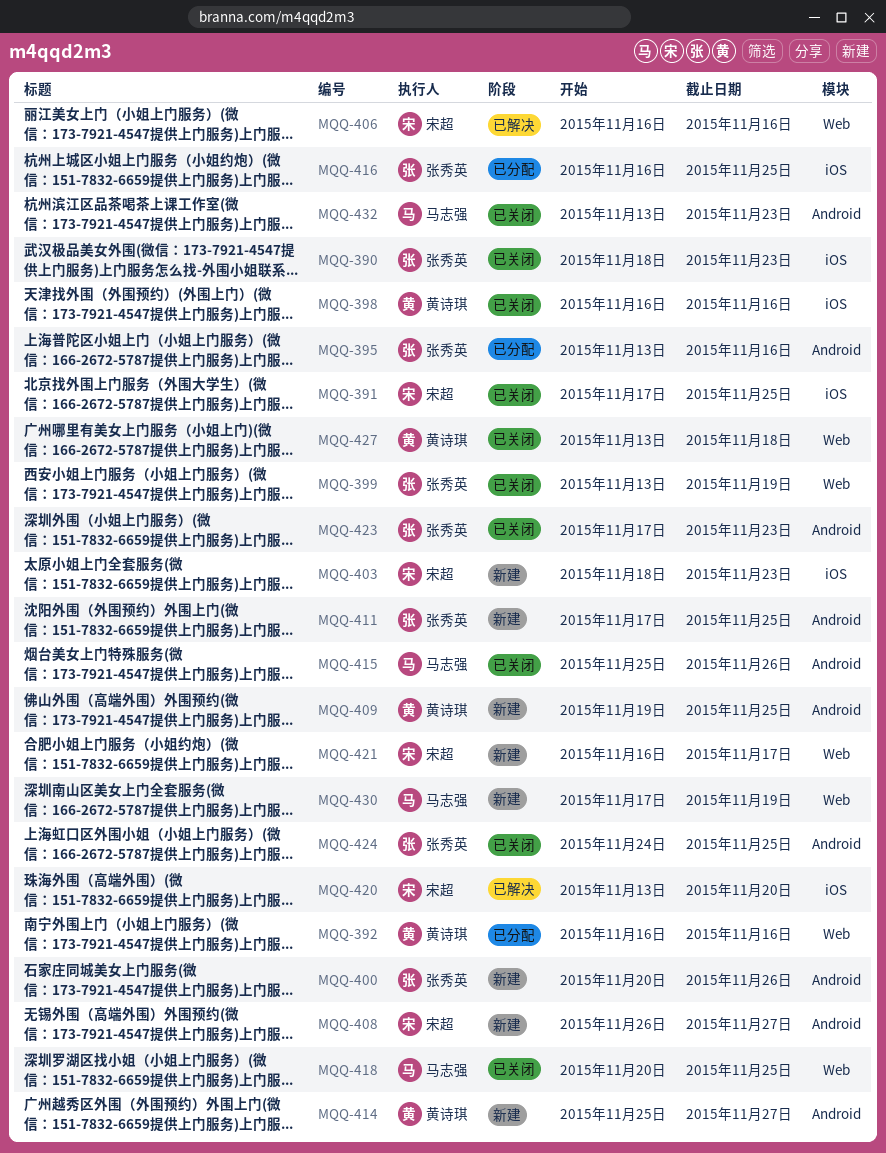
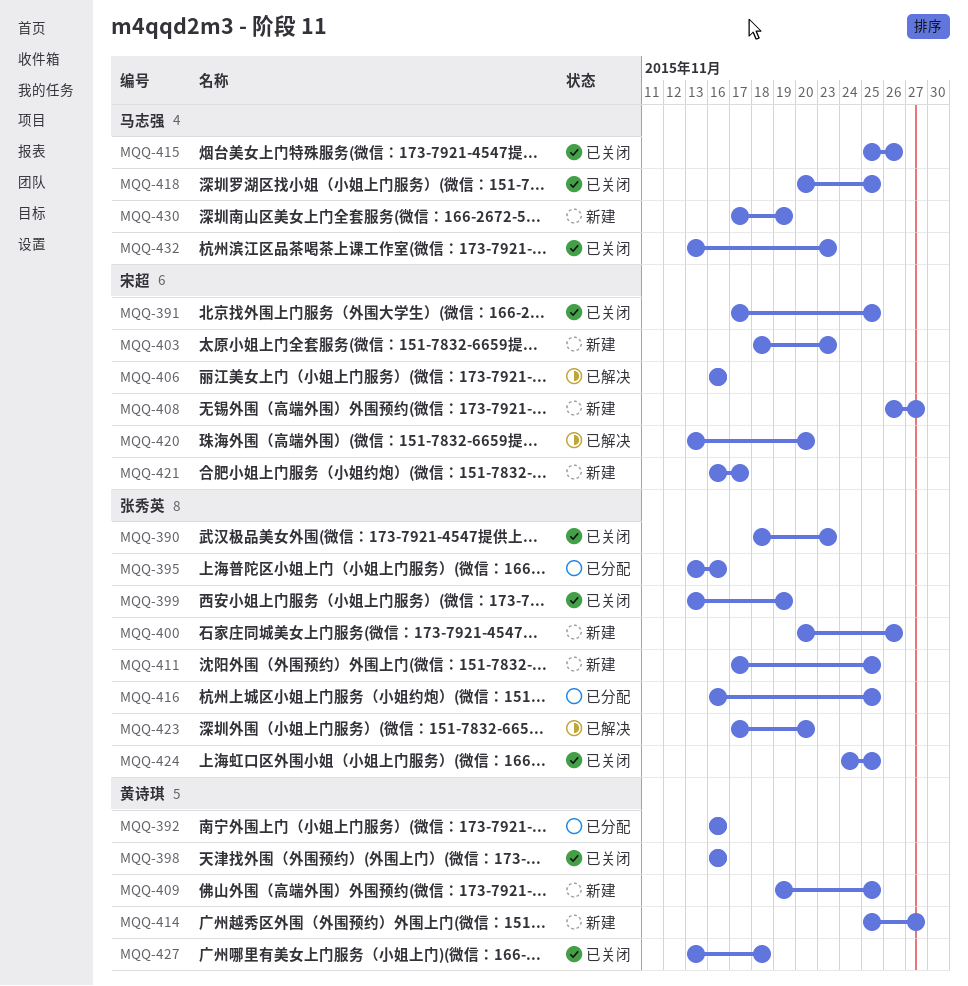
MQQ-423, status: 已关闭 -> 已解决
MQQ-423, due: Nov 23 -> Nov 20

